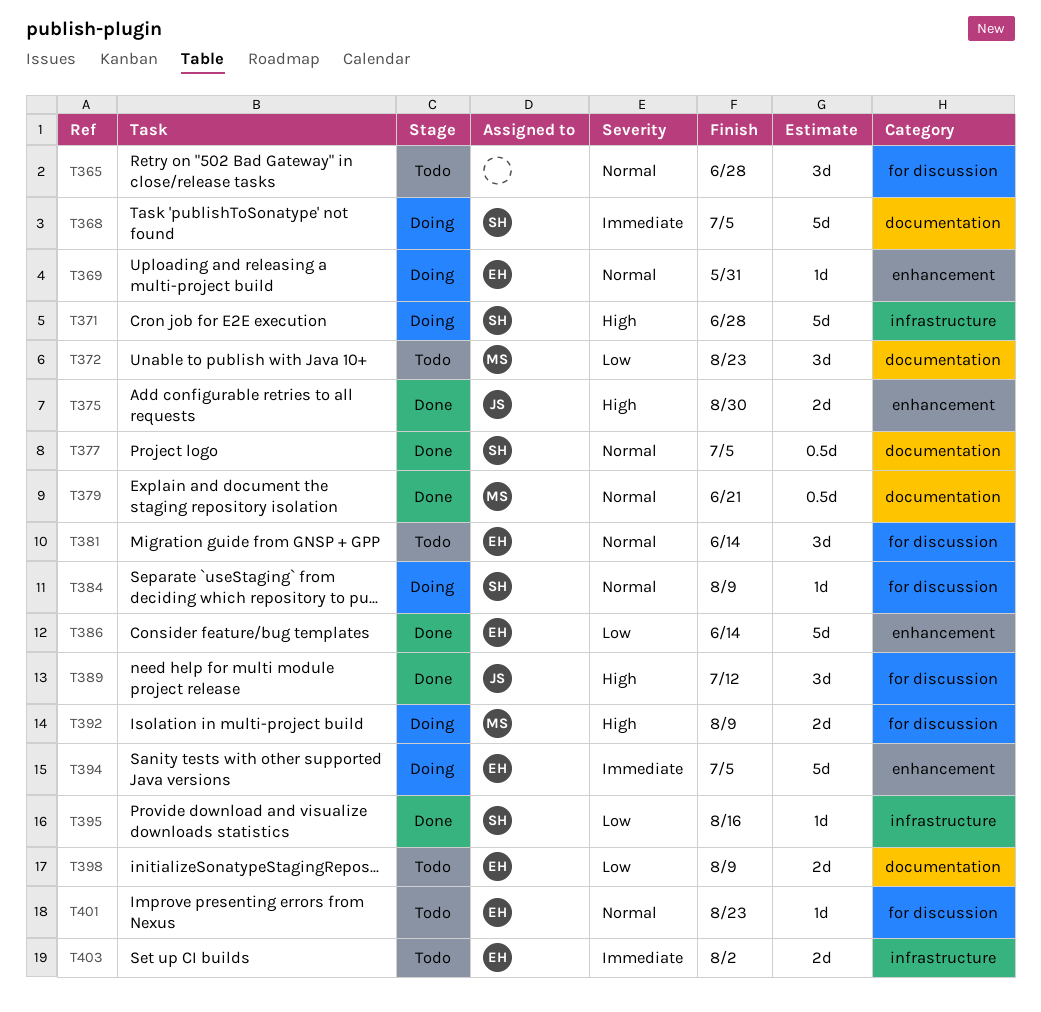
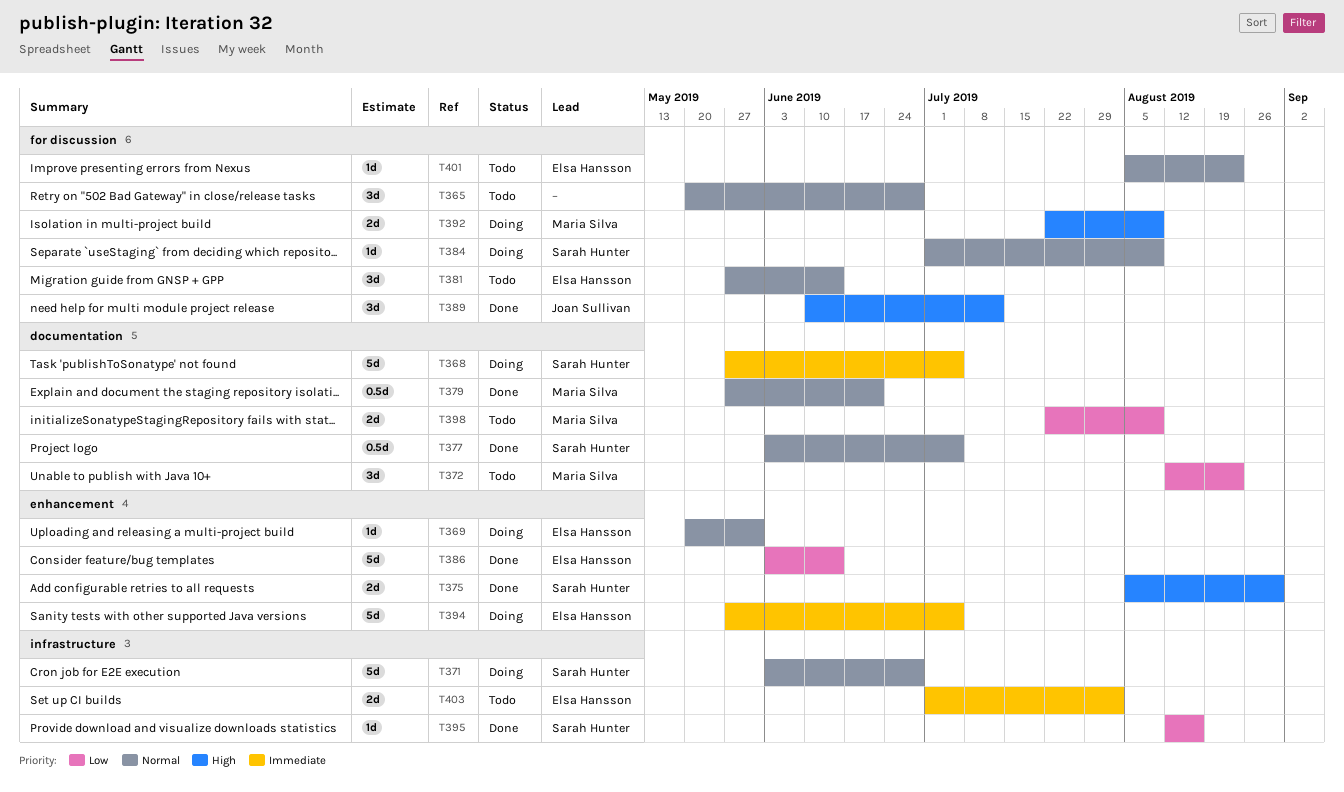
T371, priority: High -> Normal
T375, owner: Joan Sullivan -> Sarah Hunter
T398, owner: Elsa Hansson -> Maria Silva

